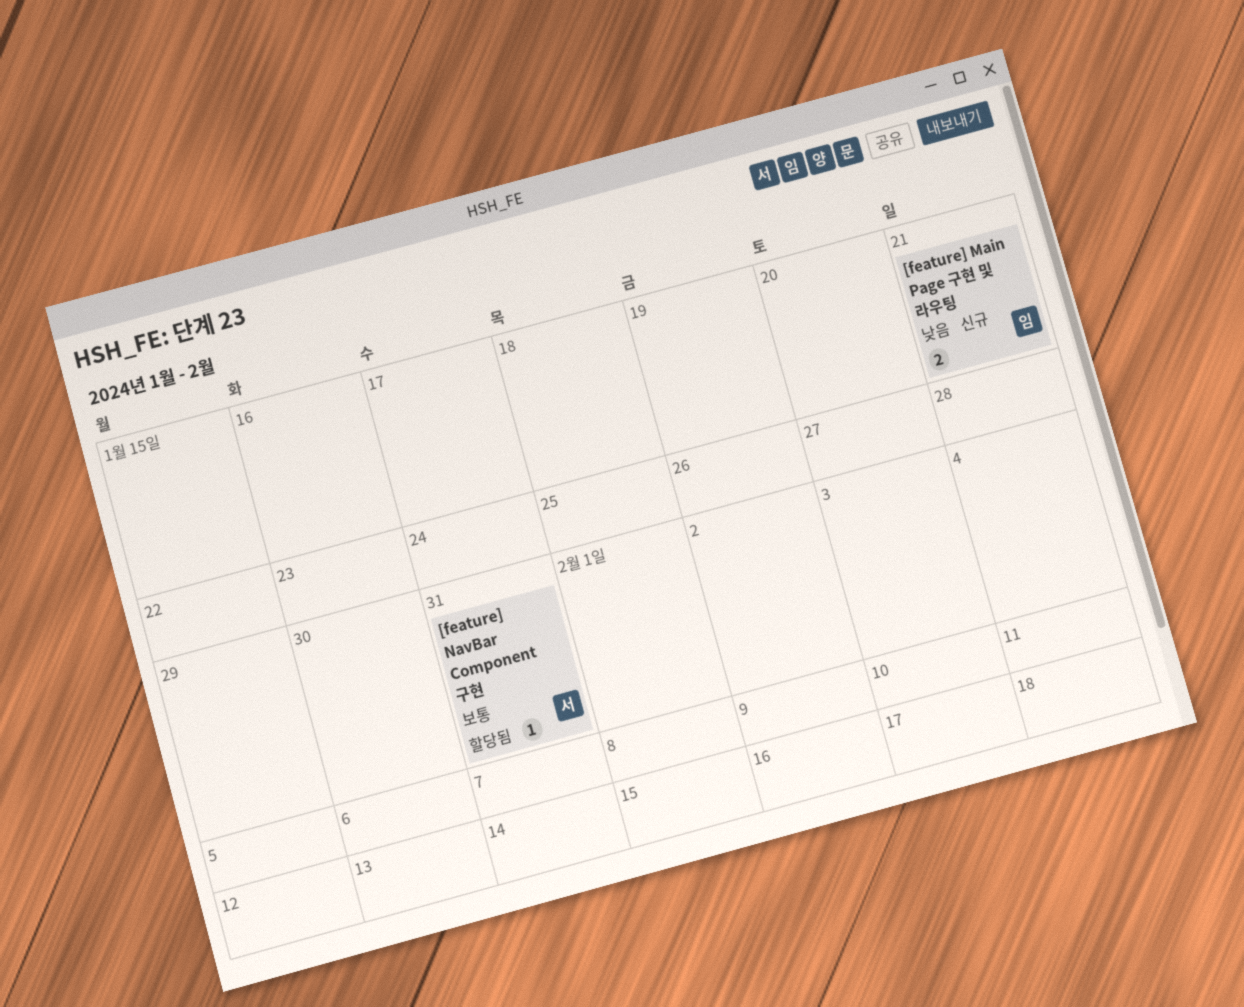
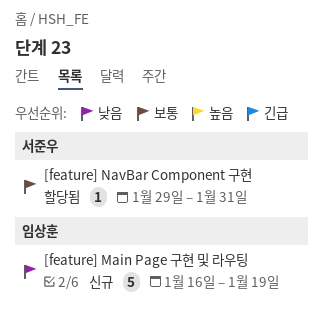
[feature] Main Page 구현 및 라우팅, estimate: 2 -> 5
[feature] Main Page 구현 및 라우팅, due: Jan 21 -> Jan 19

